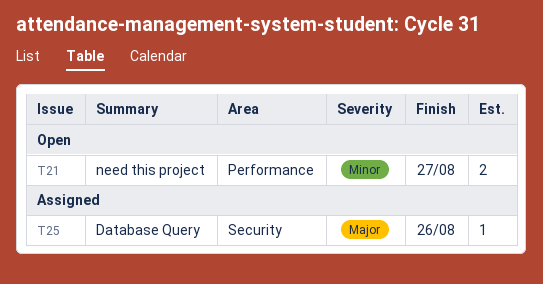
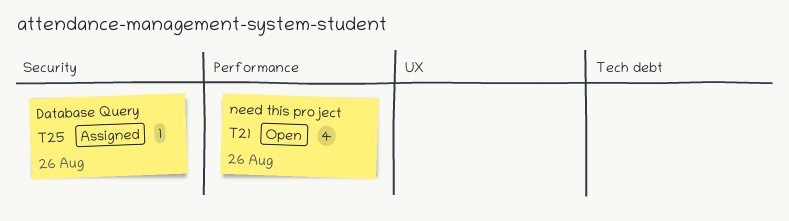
T21, estimate: 2 -> 4
T21, due: Aug 27 -> Aug 26

